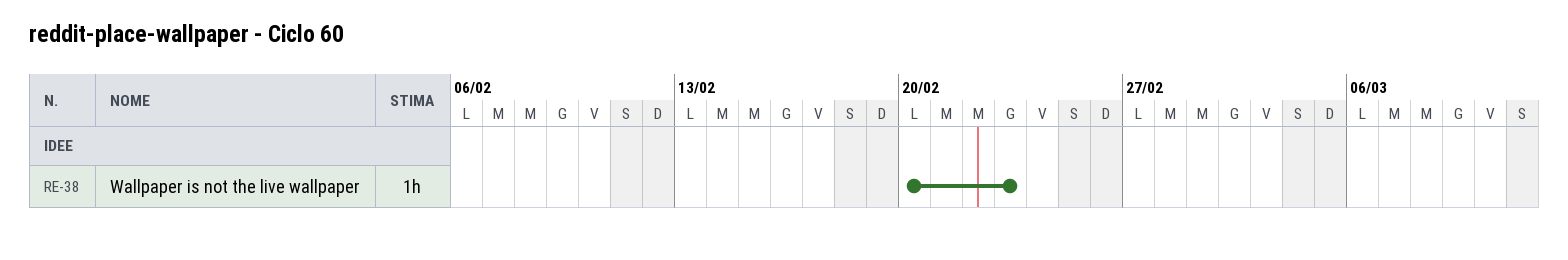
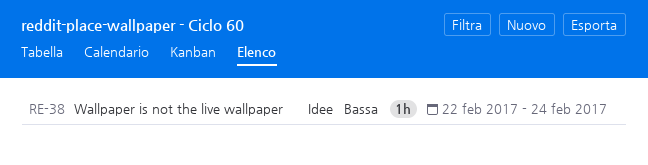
RE-38, start: Feb 20 -> Feb 22
RE-38, due: Feb 23 -> Feb 24

